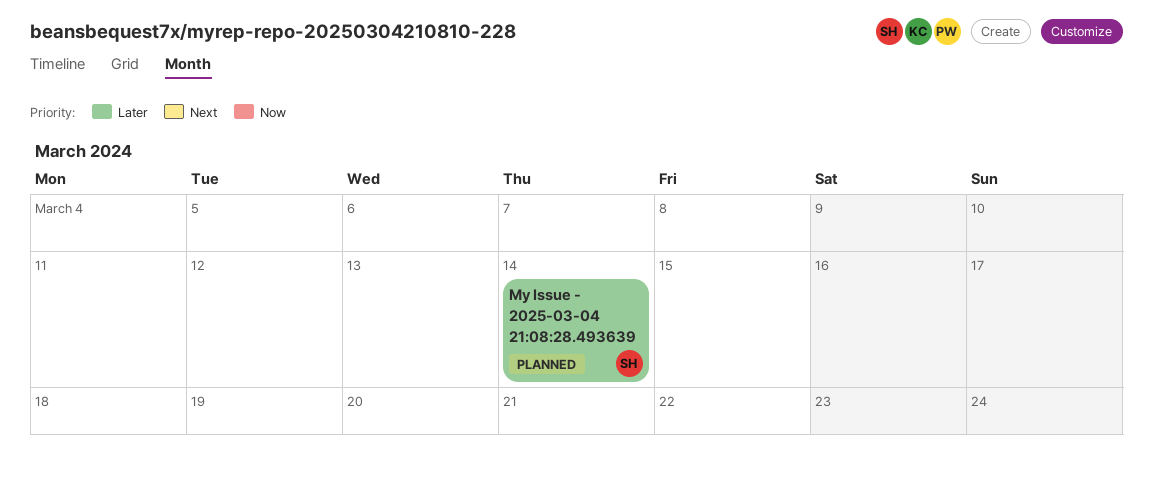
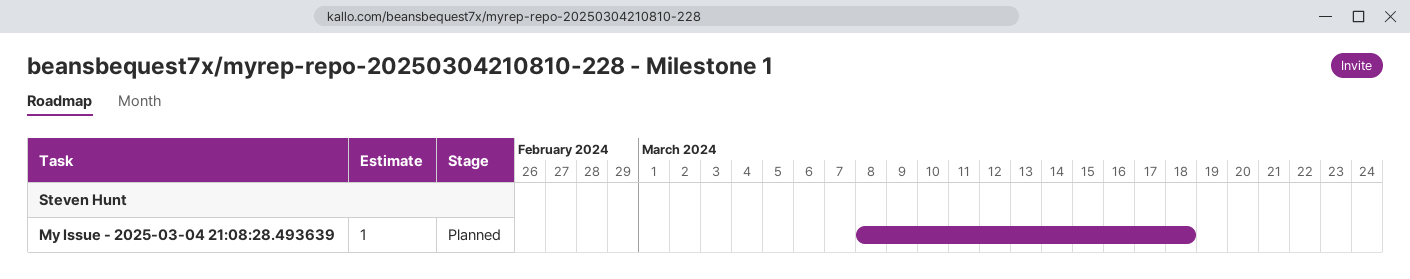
My Issue - 2025-03-04 21:08:28.493639, due: Mar 14 -> Mar 18

